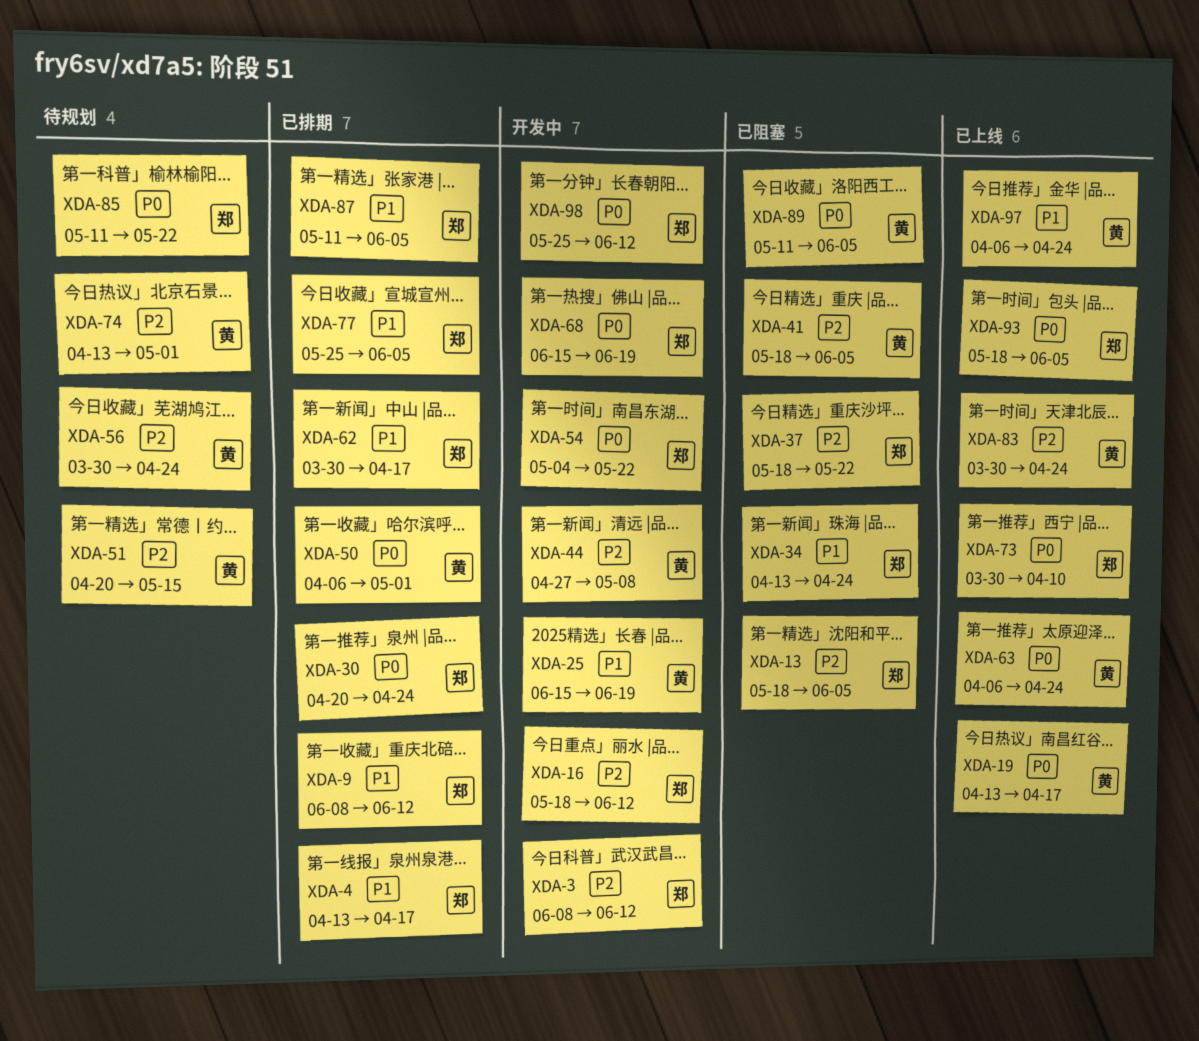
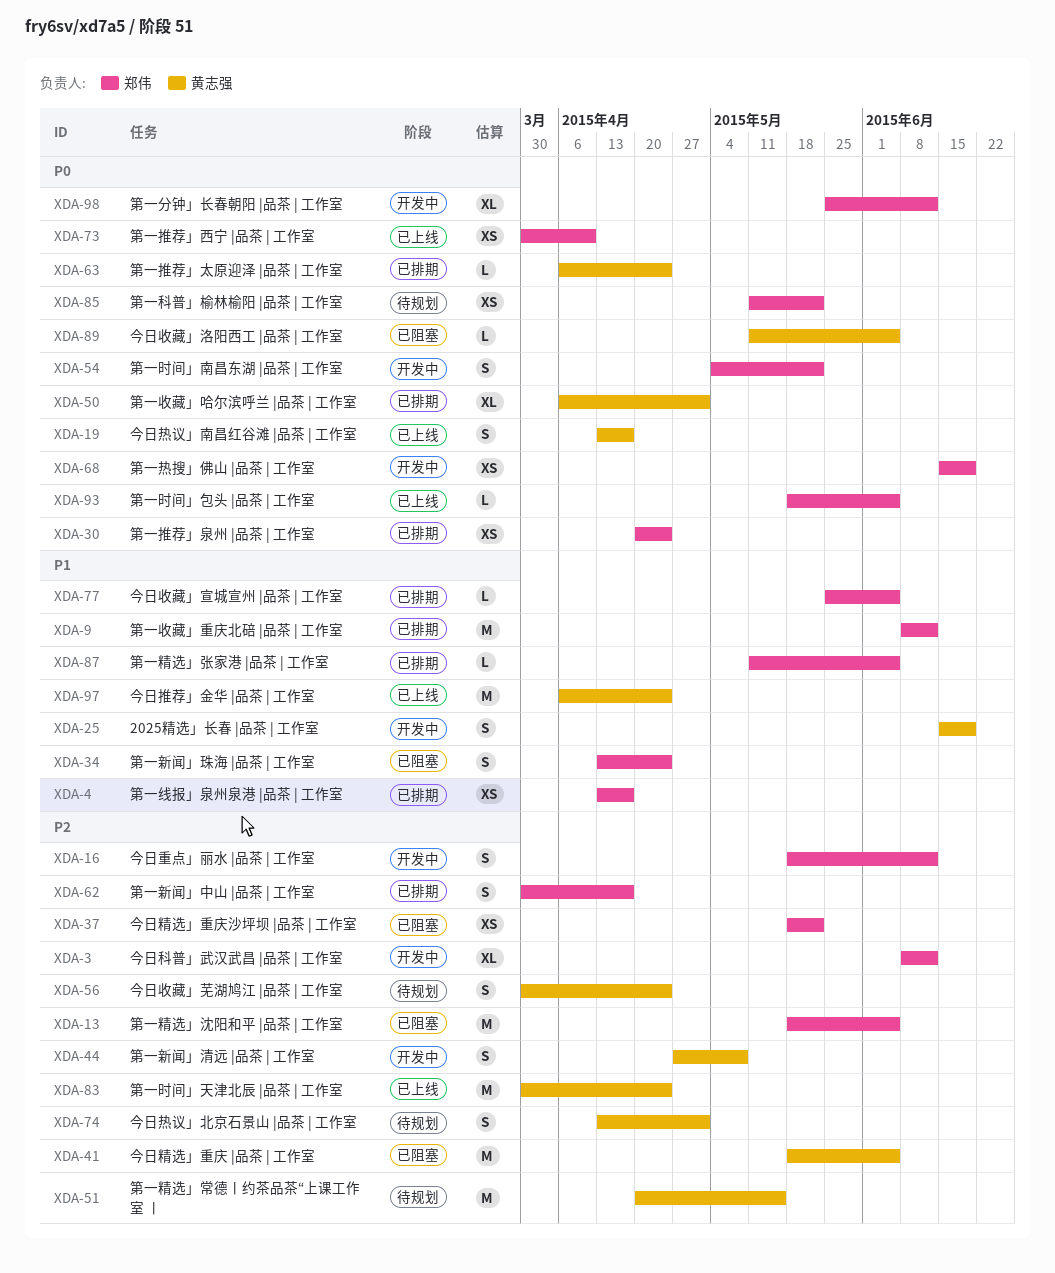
XDA-62, priority: P1 -> P2
XDA-63, status: 已上线 -> 已排期

